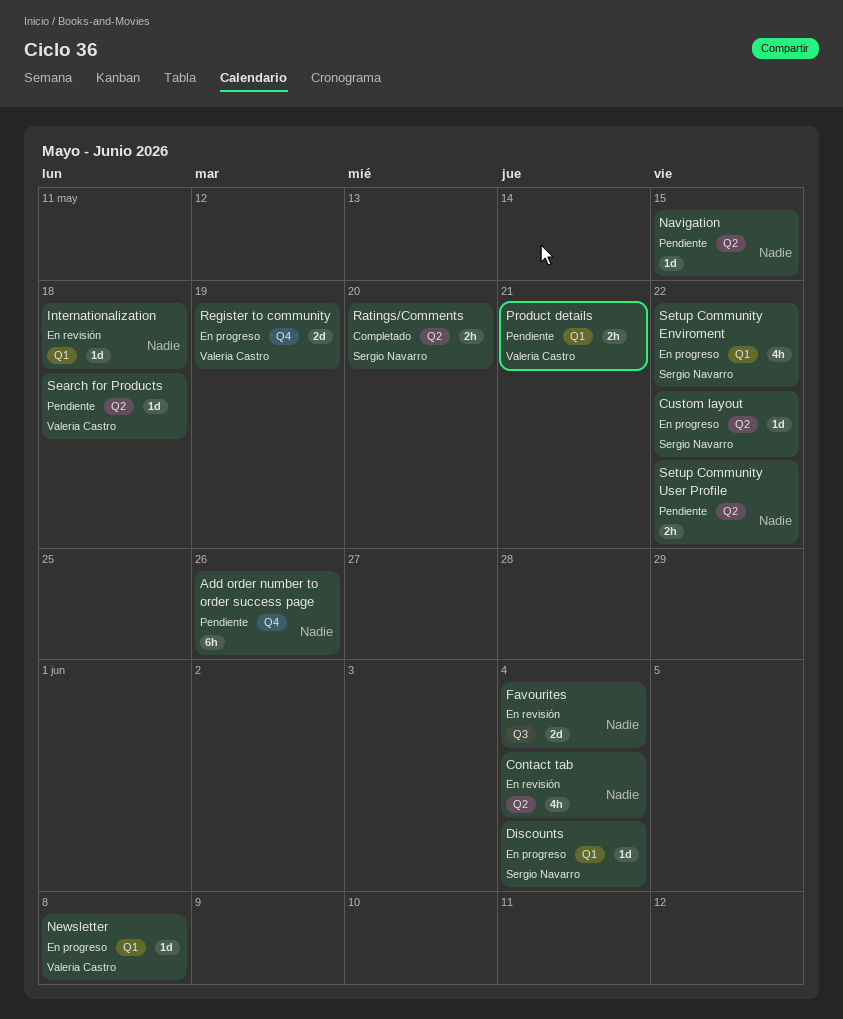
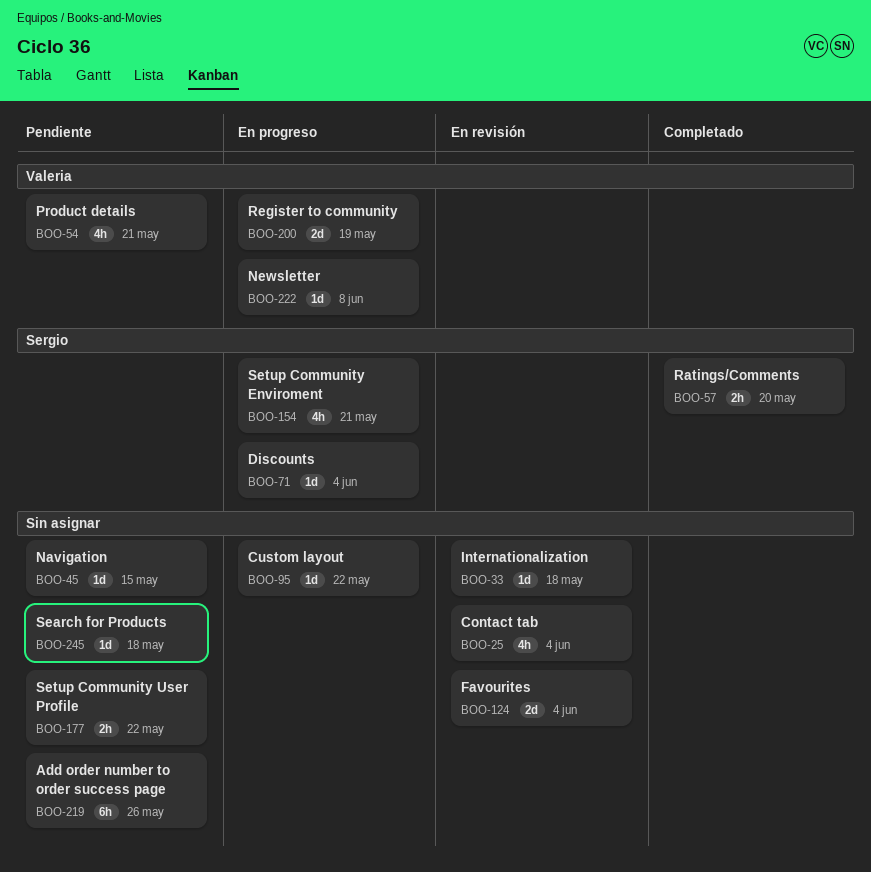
Custom layout, owner: Sergio Navarro -> none
Product details, estimate: 2h -> 4h
Search for Products, owner: Valeria Castro -> none
Setup Community Enviroment, due: May 22 -> May 21

